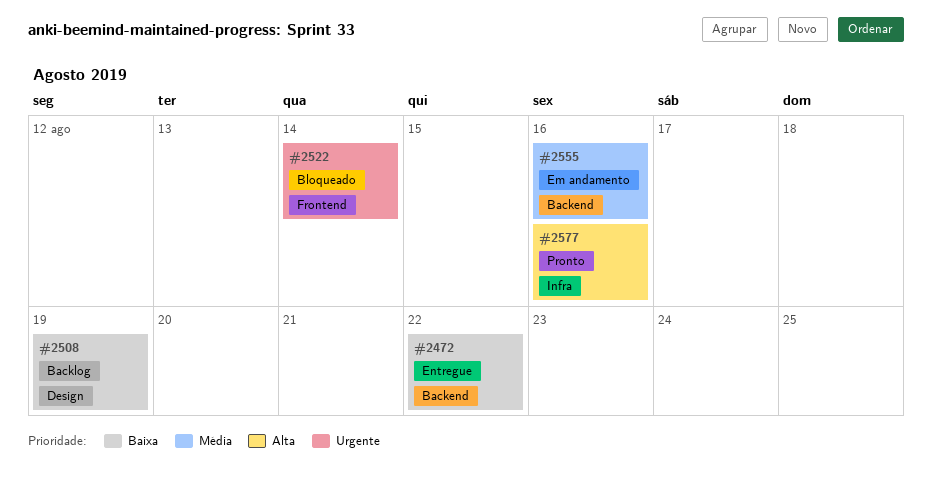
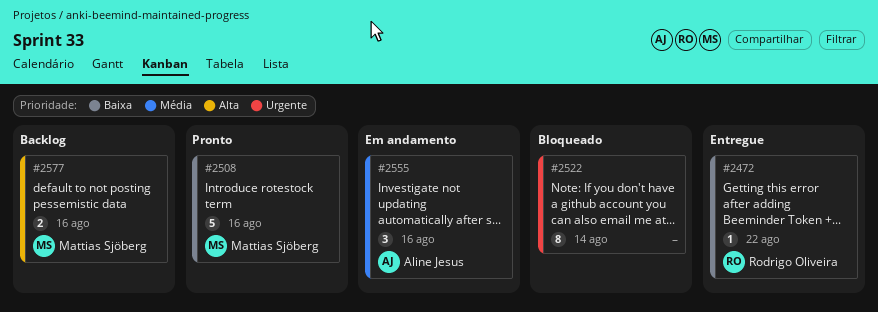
#2508, status: Backlog -> Pronto
#2508, due: Aug 19 -> Aug 16
#2577, status: Pronto -> Backlog

